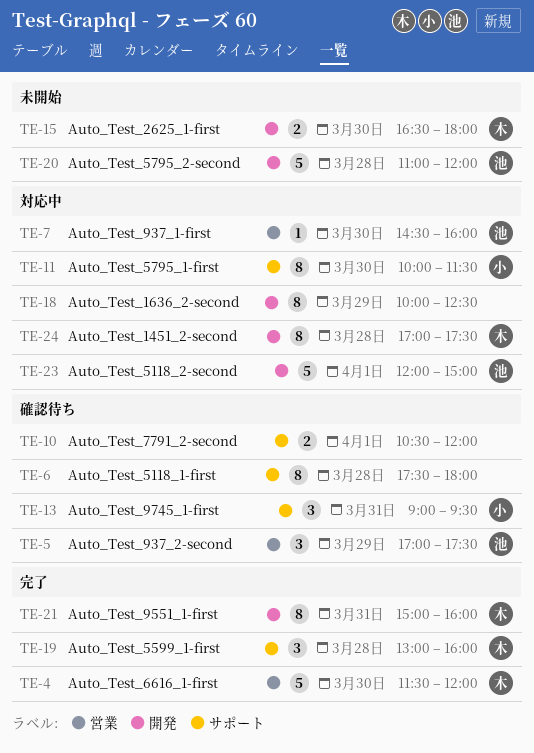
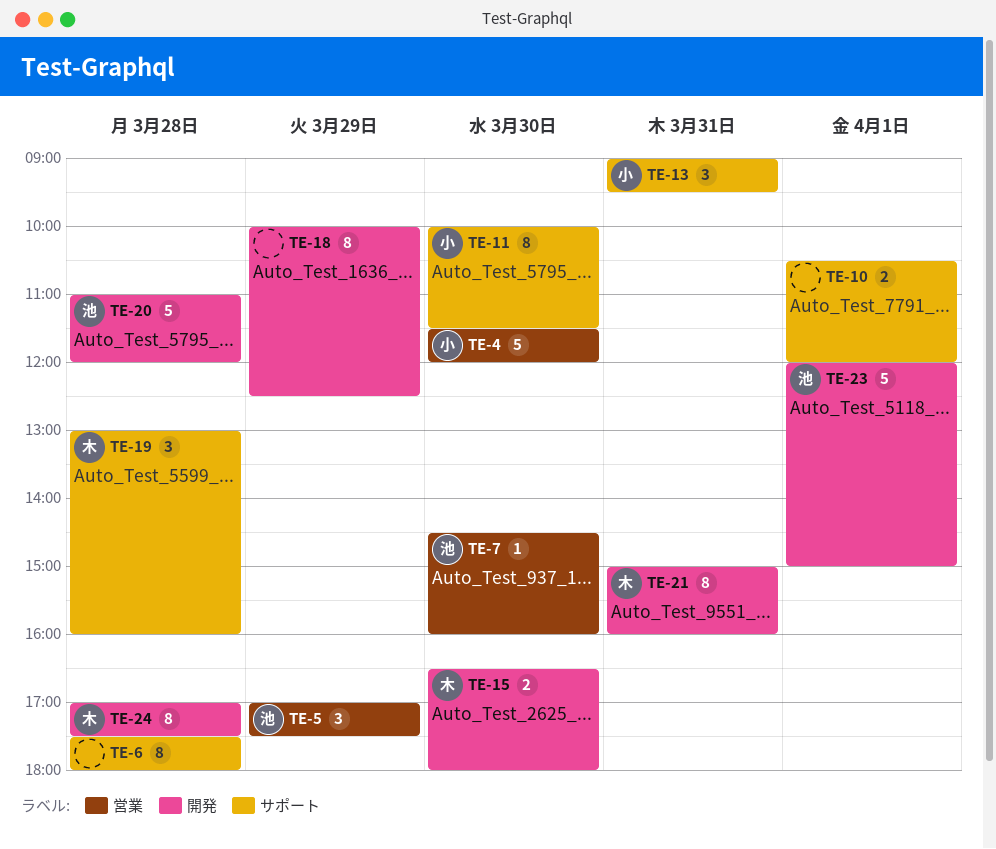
TE-4, owner: 木 -> 小

